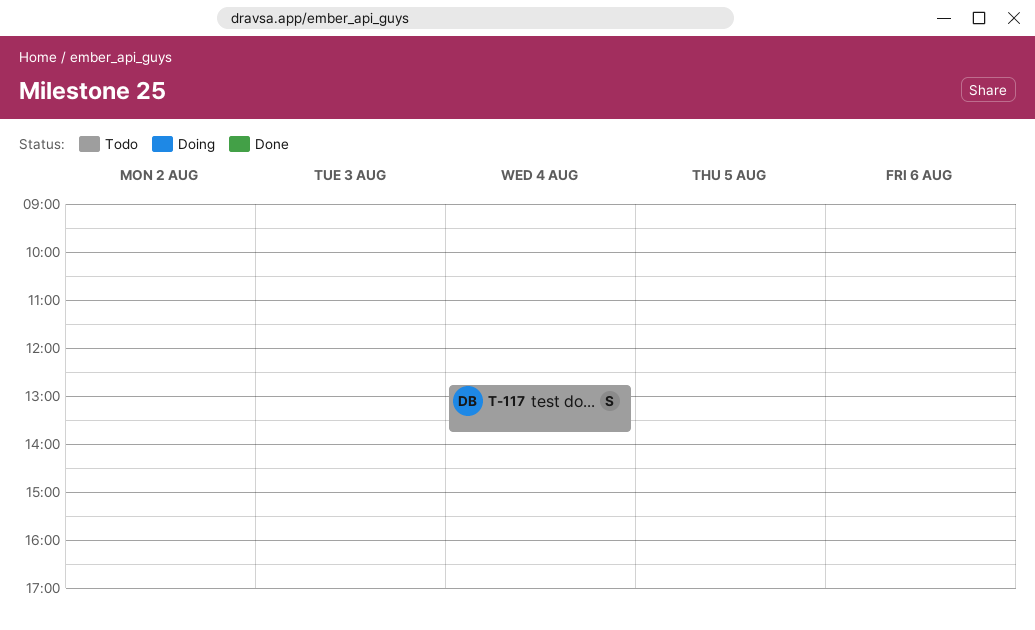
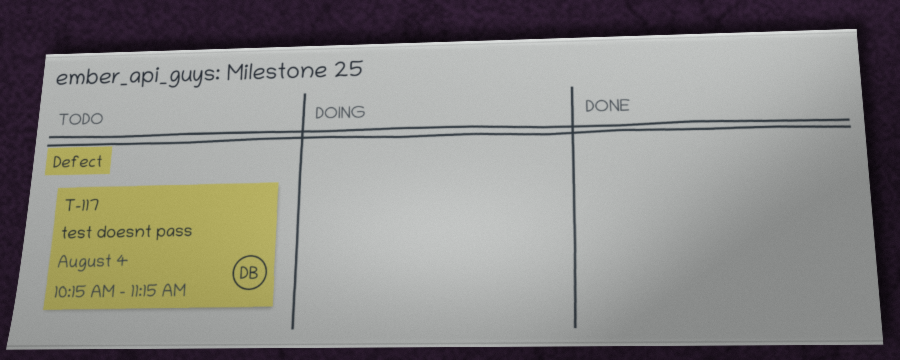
T-117, begins: 12:45 -> 10:15
T-117, ends: 13:45 -> 11:15

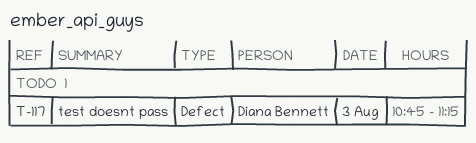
T-117, day: Aug 4 -> Aug 3
T-117, begins: 10:15 -> 10:45

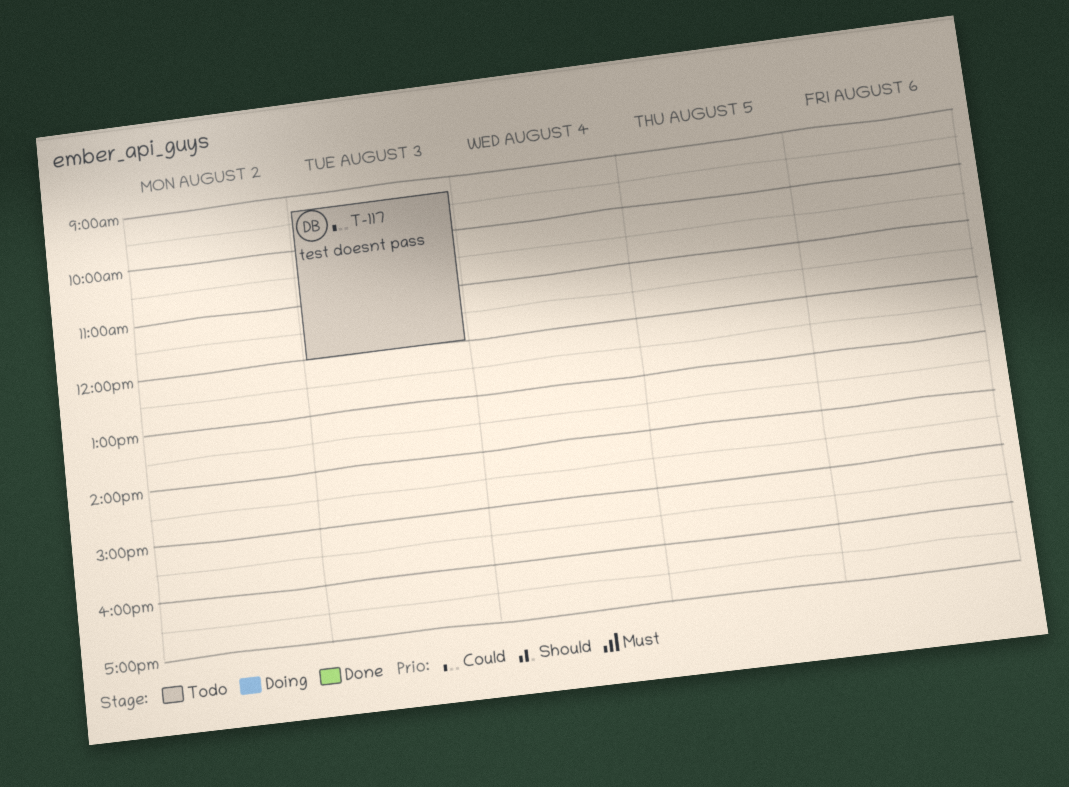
T-117, begins: 10:45 -> 09:15
T-117, ends: 11:15 -> 12:00

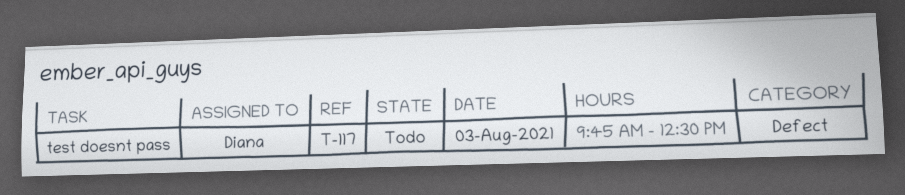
T-117, begins: 09:15 -> 09:45
T-117, ends: 12:00 -> 12:30

